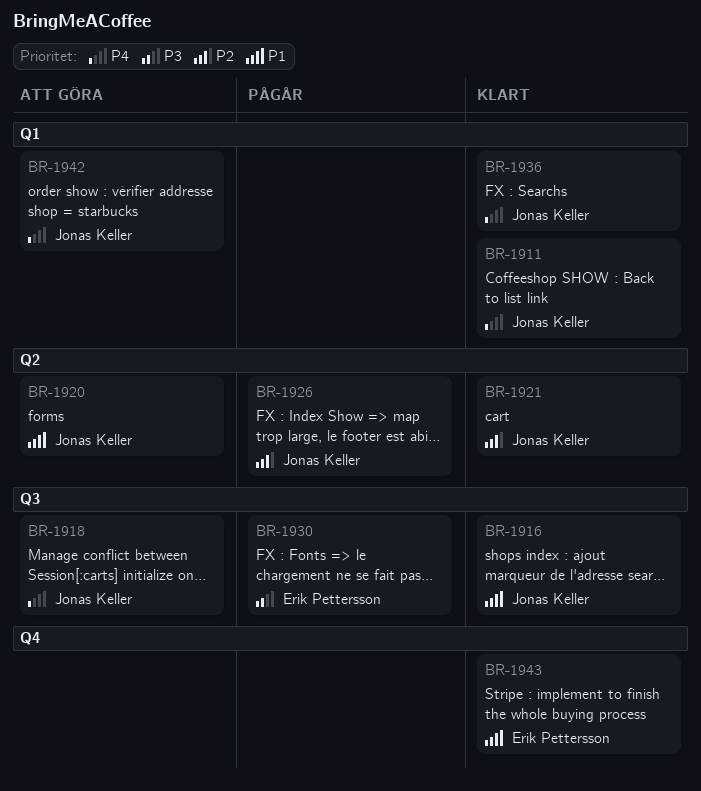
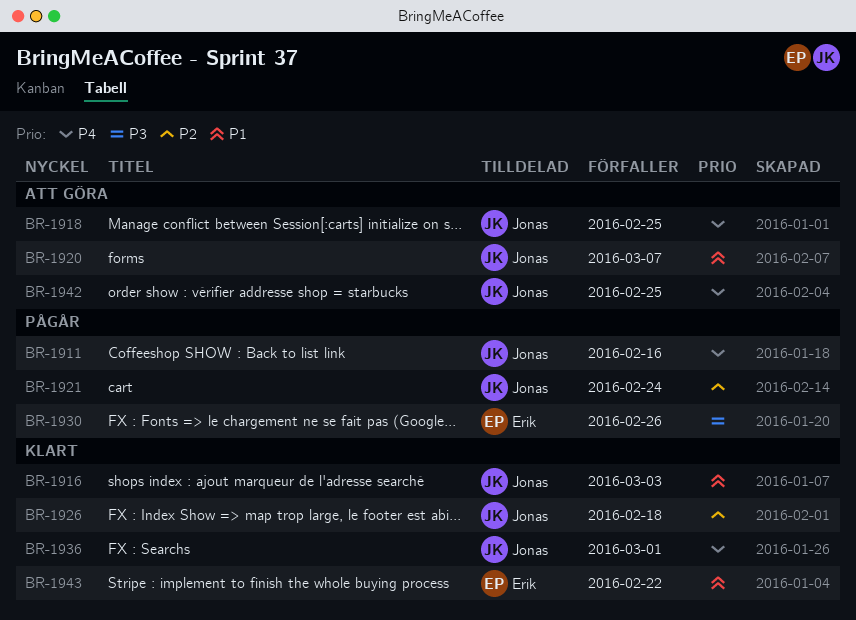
BR-1911, status: Klart -> Pågår
BR-1921, status: Klart -> Pågår
BR-1926, status: Pågår -> Klart

